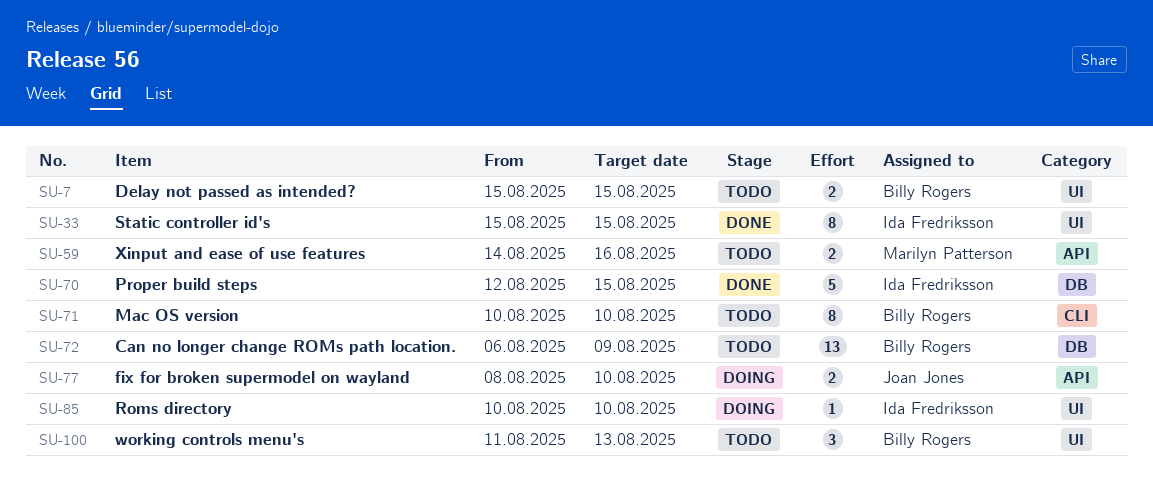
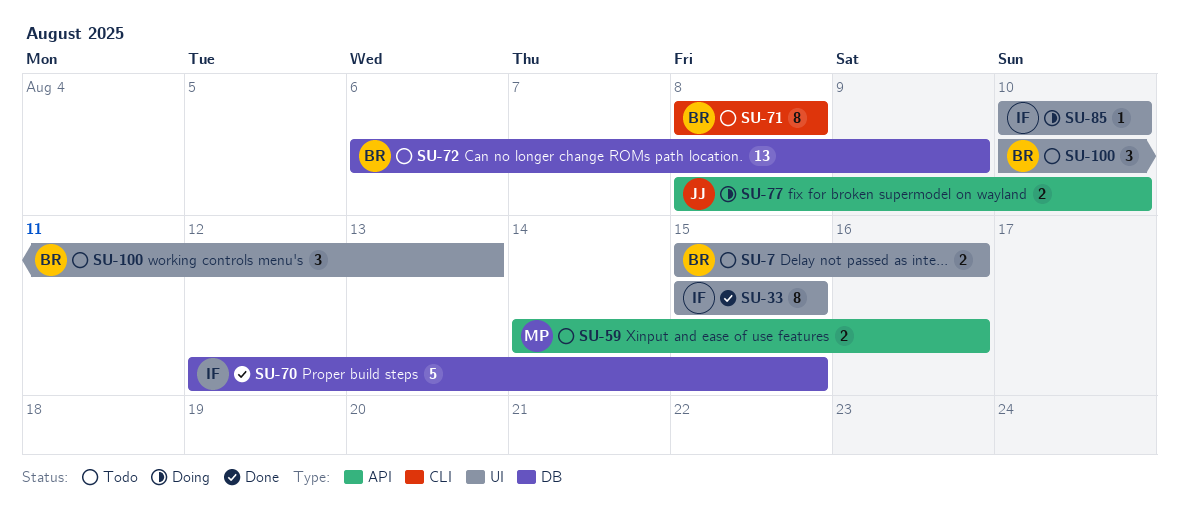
SU-7, due: Aug 15 -> Aug 16
SU-71, start: Aug 10 -> Aug 8
SU-71, due: Aug 10 -> Aug 8
SU-100, start: Aug 11 -> Aug 10

